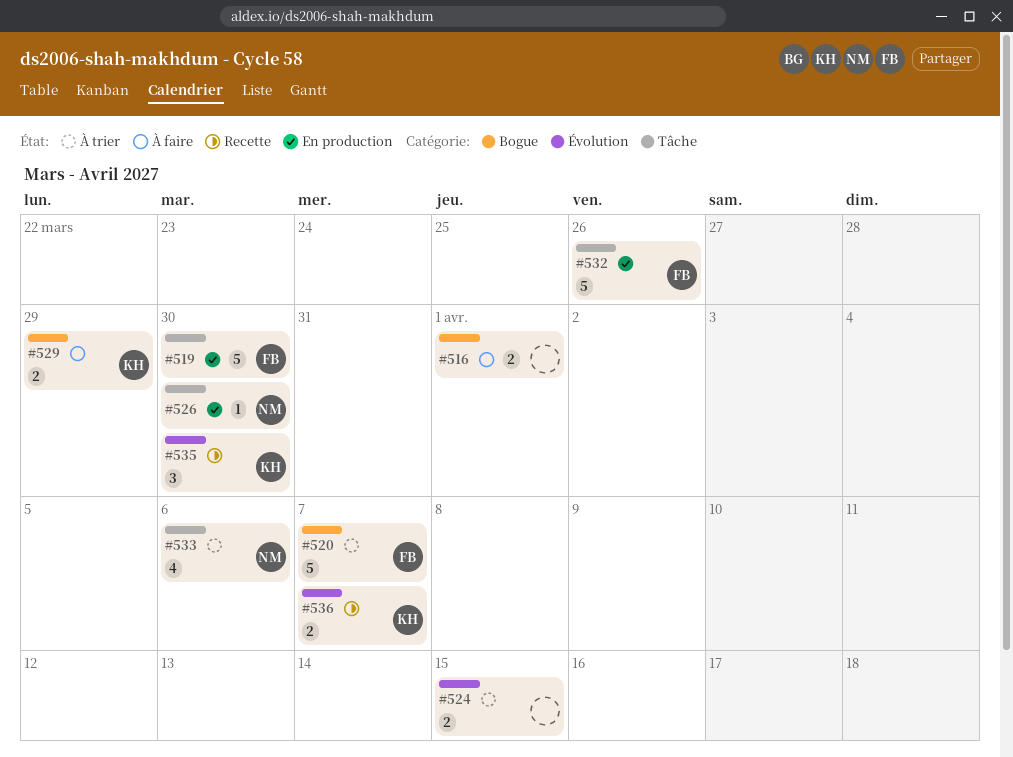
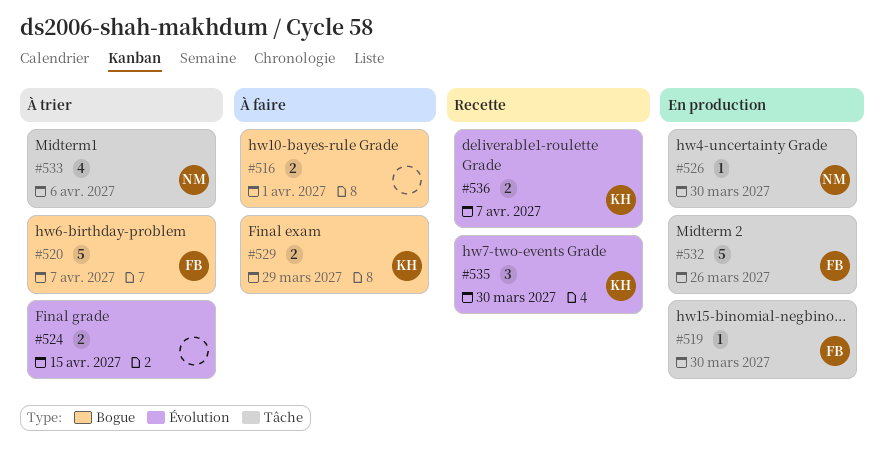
#519, estimate: 5 -> 1

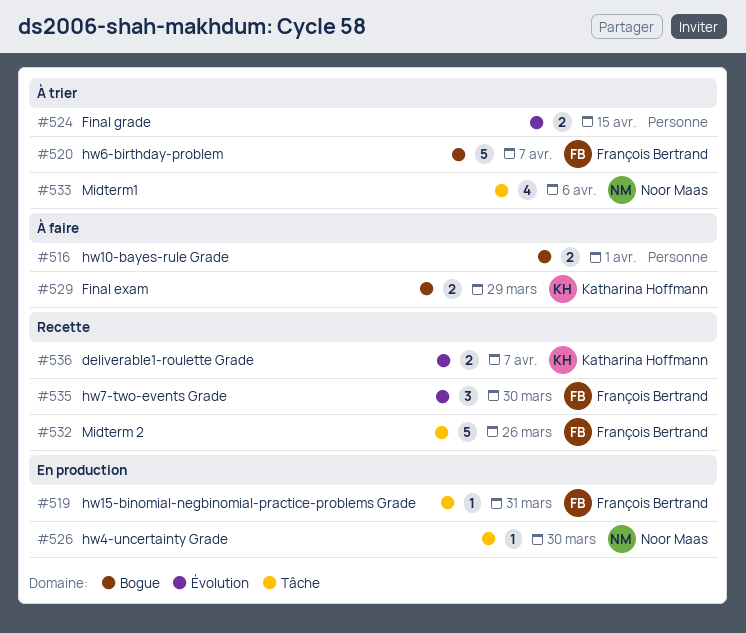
#519, due: Mar 30 -> Mar 31
#532, status: En production -> Recette
#535, owner: Katharina Hoffmann -> François Bertrand

